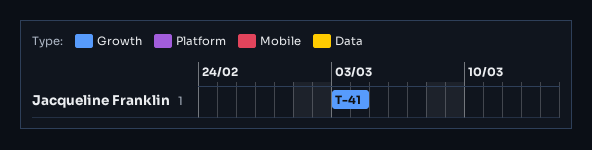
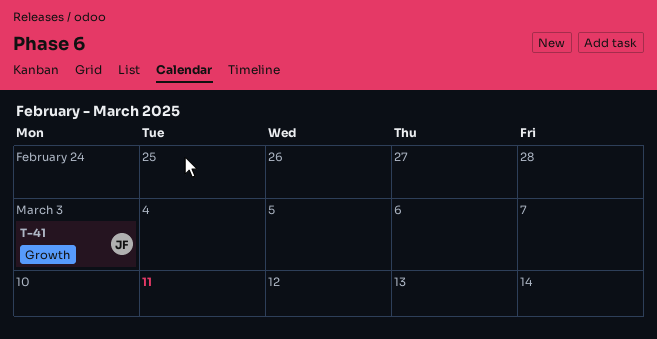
T-41, due: Mar 4 -> Mar 3

